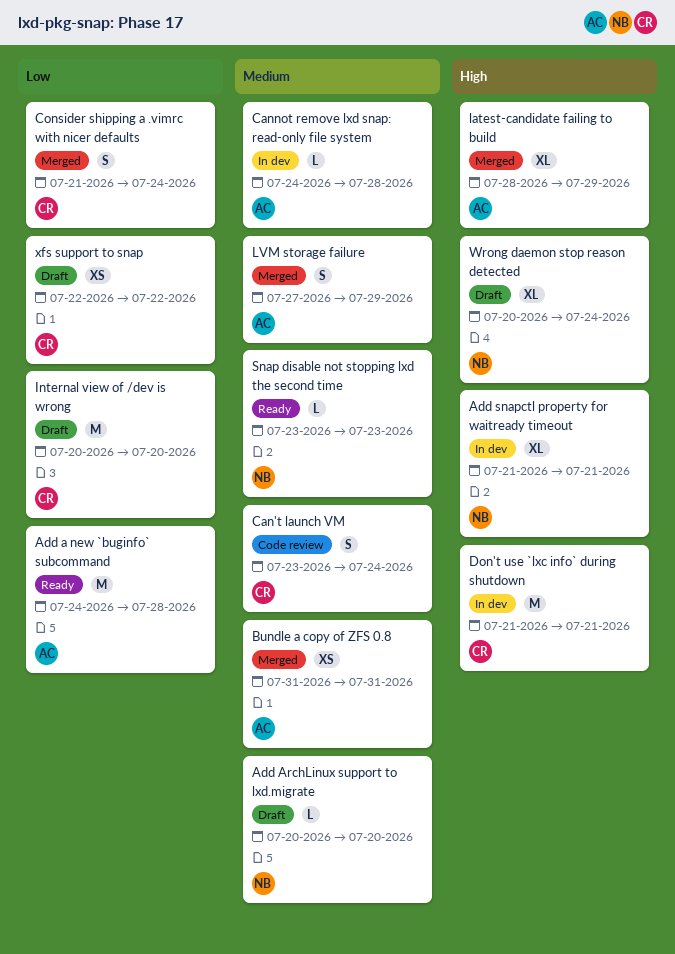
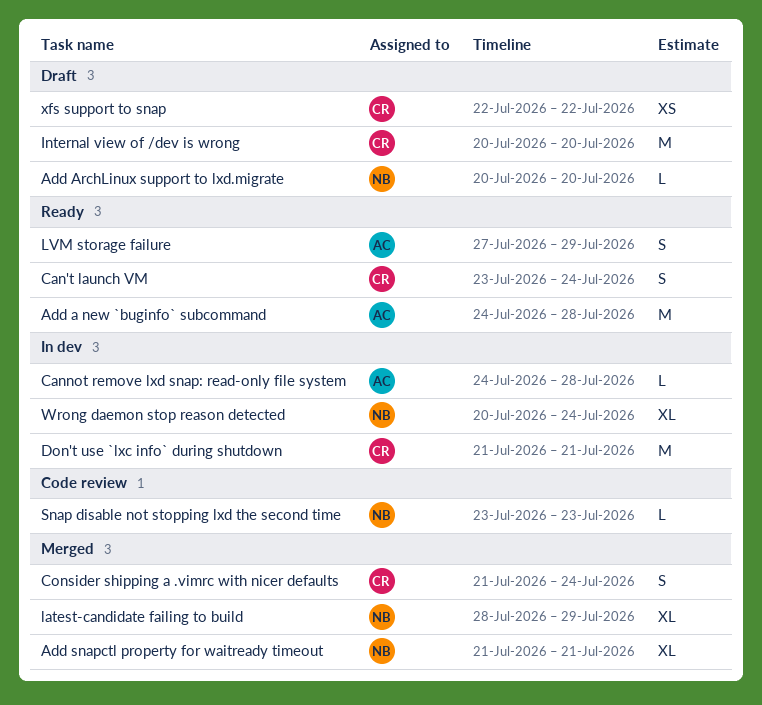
Add snapctl property for waitready timeout, status: In dev -> Merged
Bundle a copy of ZFS 0.8: present -> none
Can't launch VM, status: Code review -> Ready
latest-candidate failing to build, owner: AC -> NB
LVM storage failure, status: Merged -> Ready
Snap disable not stopping lxd the second time, status: Ready -> Code review
Wrong daemon stop reason detected, status: Draft -> In dev

